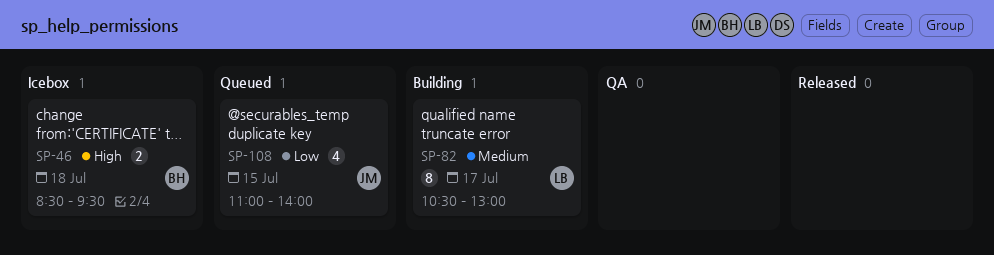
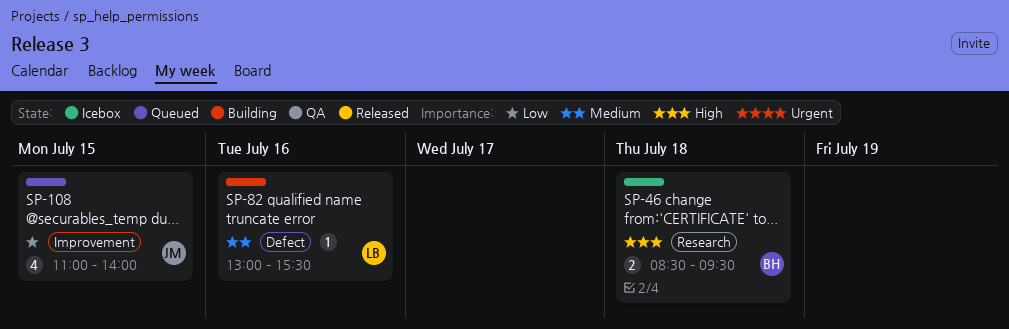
SP-82, estimate: 8 -> 1
SP-82, day: Jul 17 -> Jul 16
SP-82, begins: 10:30 -> 13:00
SP-82, ends: 13:00 -> 15:30

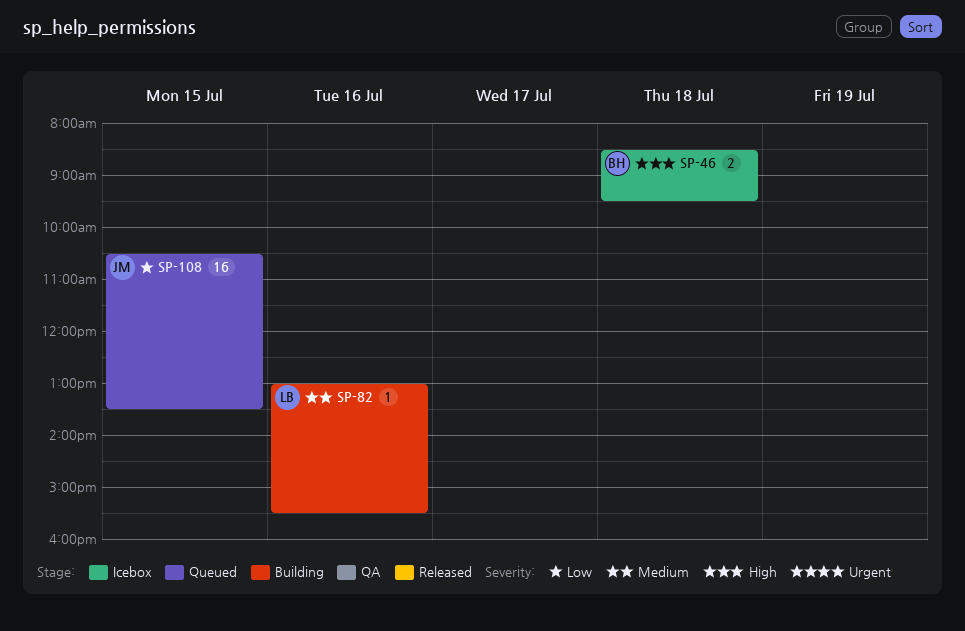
SP-108, estimate: 4 -> 16
SP-108, begins: 11:00 -> 10:30
SP-108, ends: 14:00 -> 13:30

